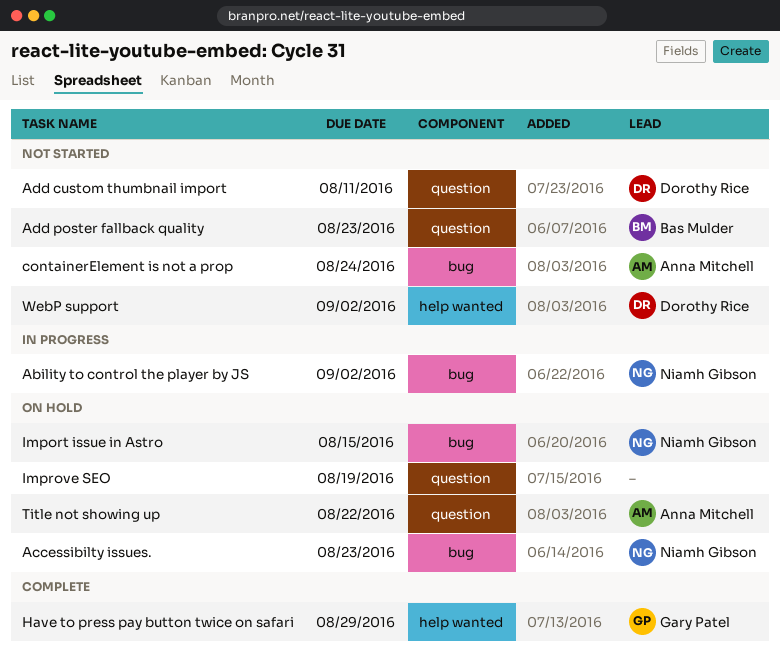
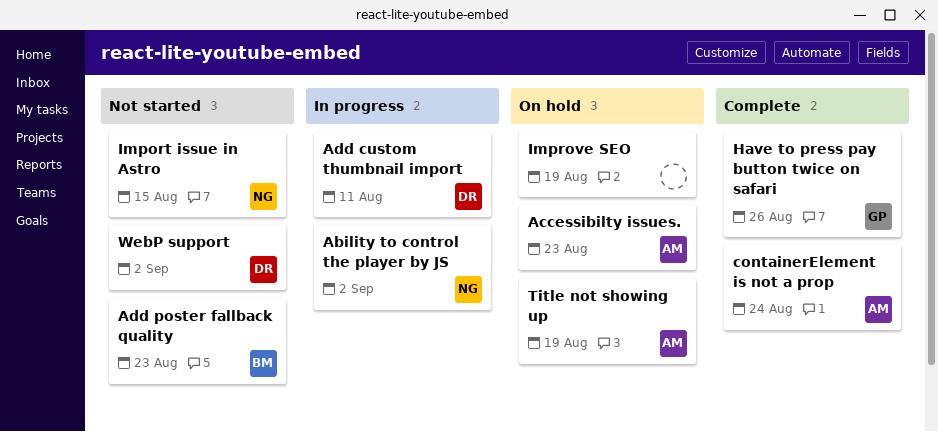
Accessibilty issues., owner: Niamh Gibson -> Anna Mitchell
Add custom thumbnail import, status: Not started -> In progress
containerElement is not a prop, status: Not started -> Complete
Have to press pay button twice on safari, due: Aug 29 -> Aug 26
Import issue in Astro, status: On hold -> Not started
Title not showing up, due: Aug 22 -> Aug 19

